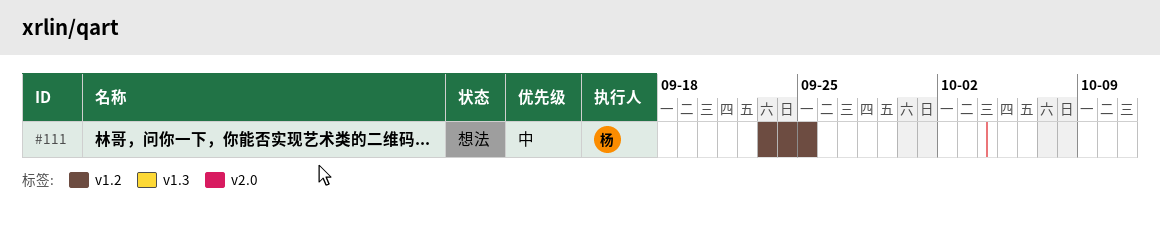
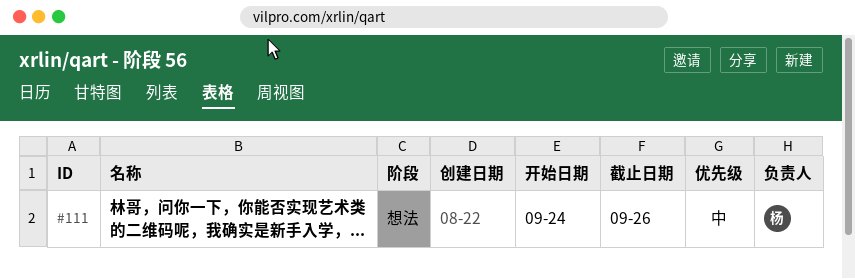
#111, start: Sep 23 -> Sep 24
#111, due: Sep 25 -> Sep 26

